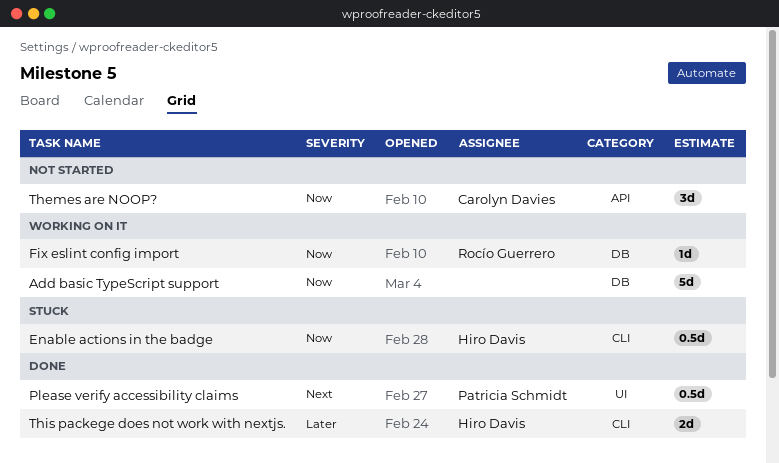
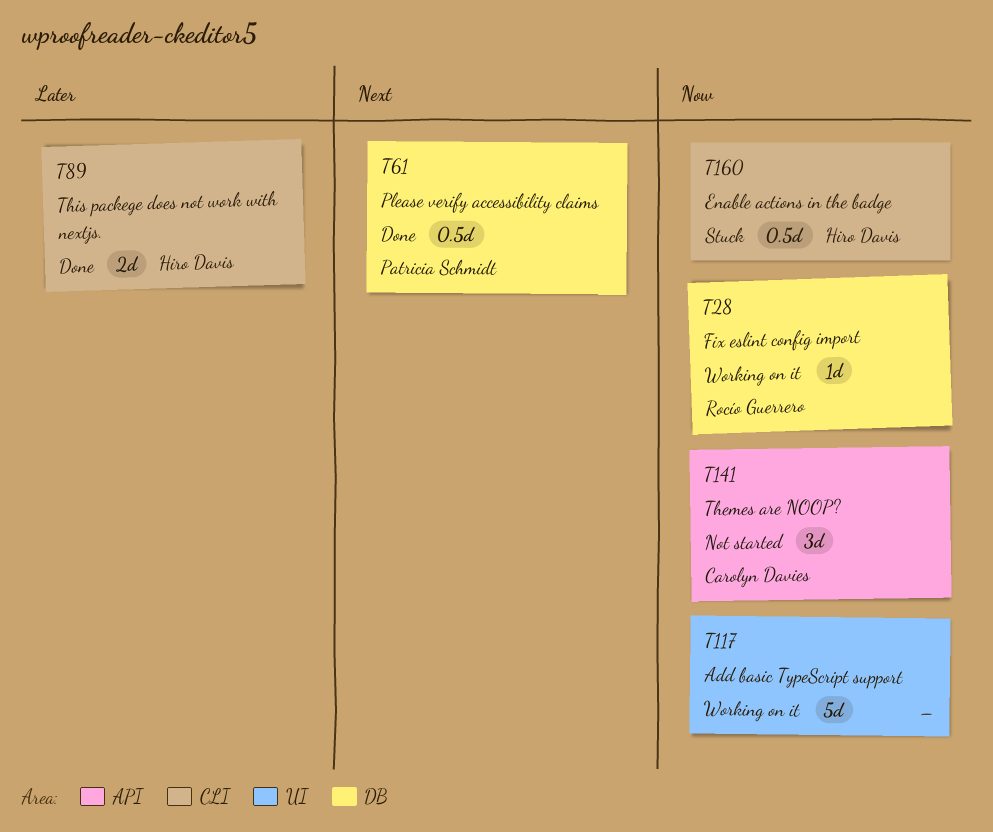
Add basic TypeScript support, label: DB -> UI
Please verify accessibility claims, label: UI -> DB

